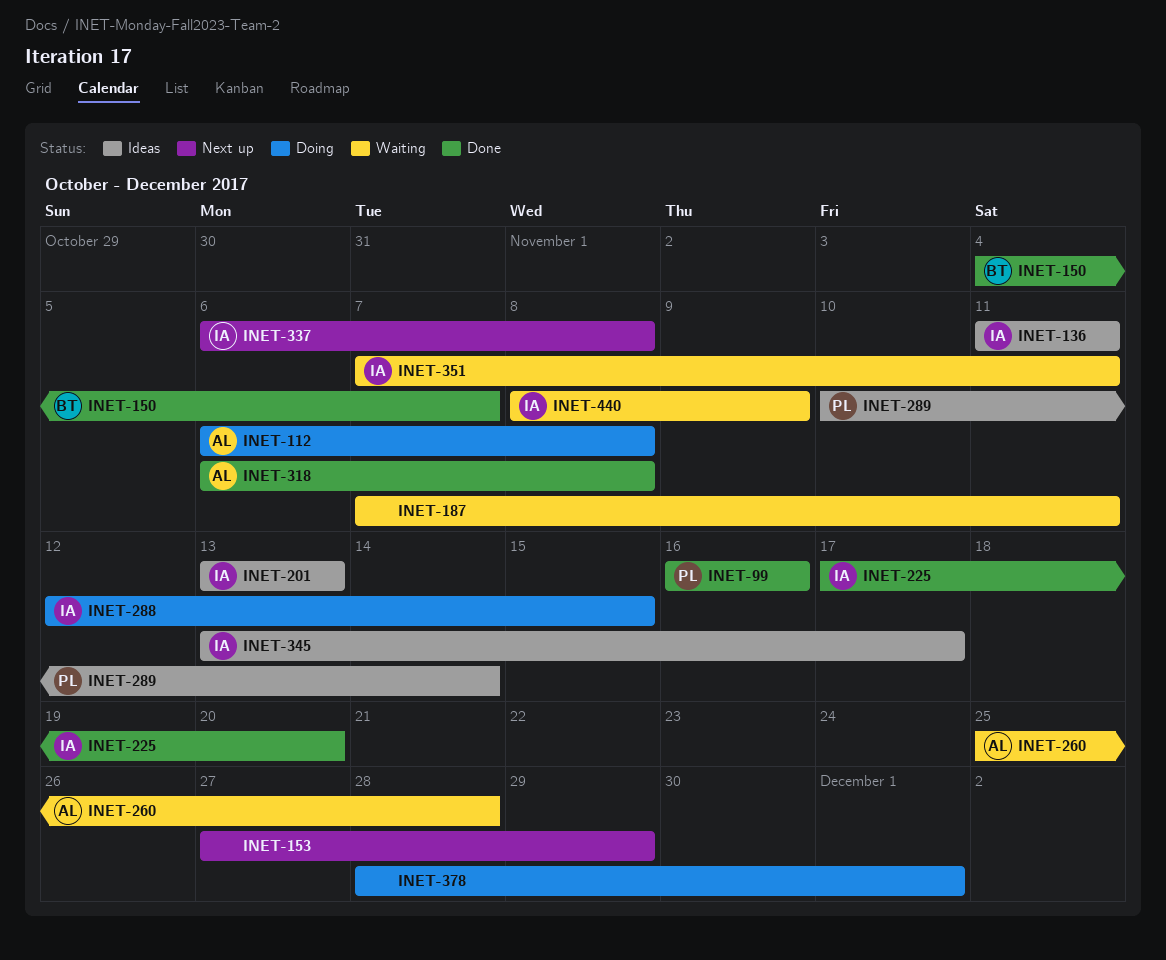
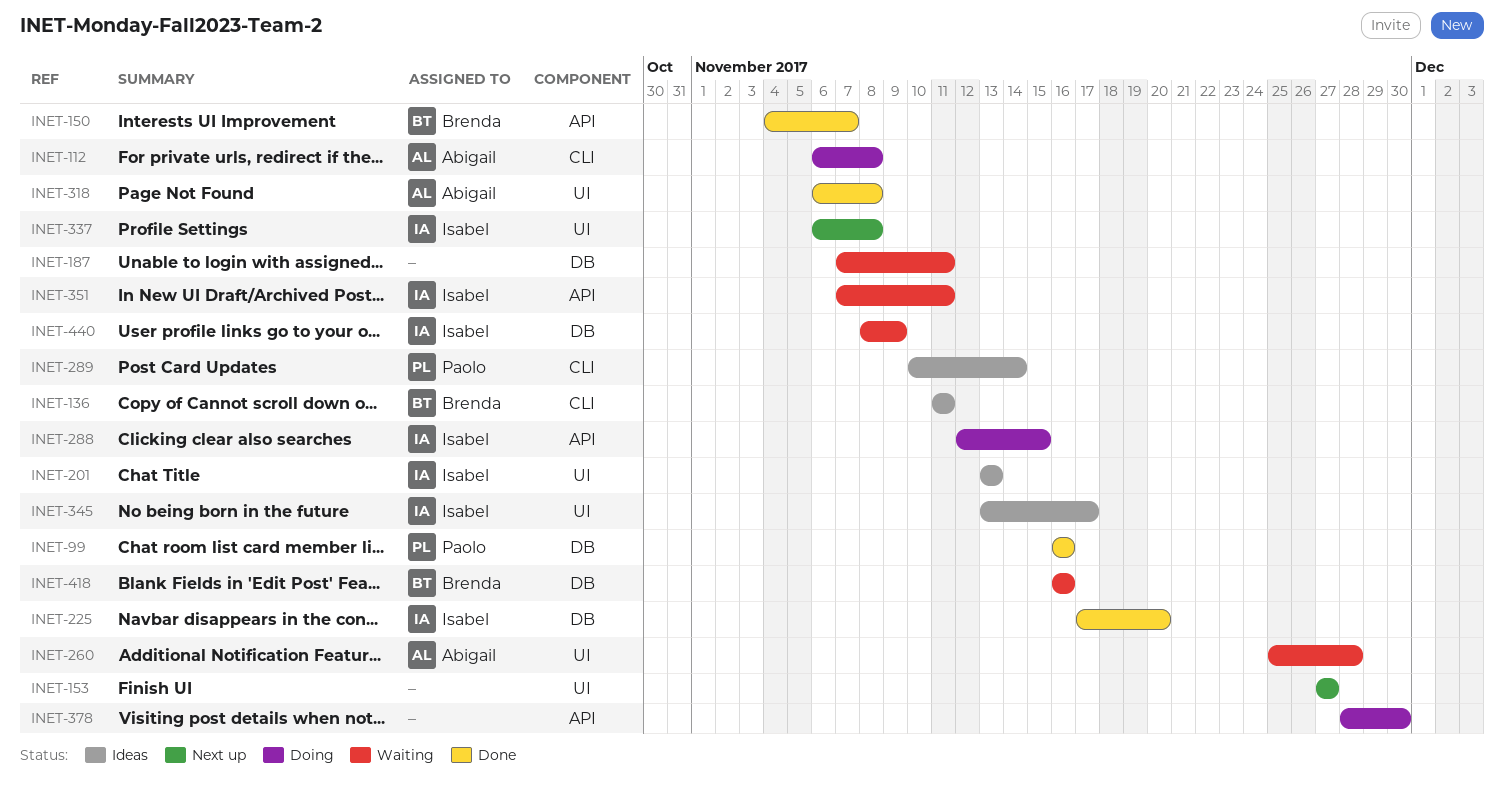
INET-136, owner: Isabel -> Brenda
INET-153, due: Nov 29 -> Nov 27
INET-378, due: Dec 1 -> Nov 30
INET-418: none -> present

